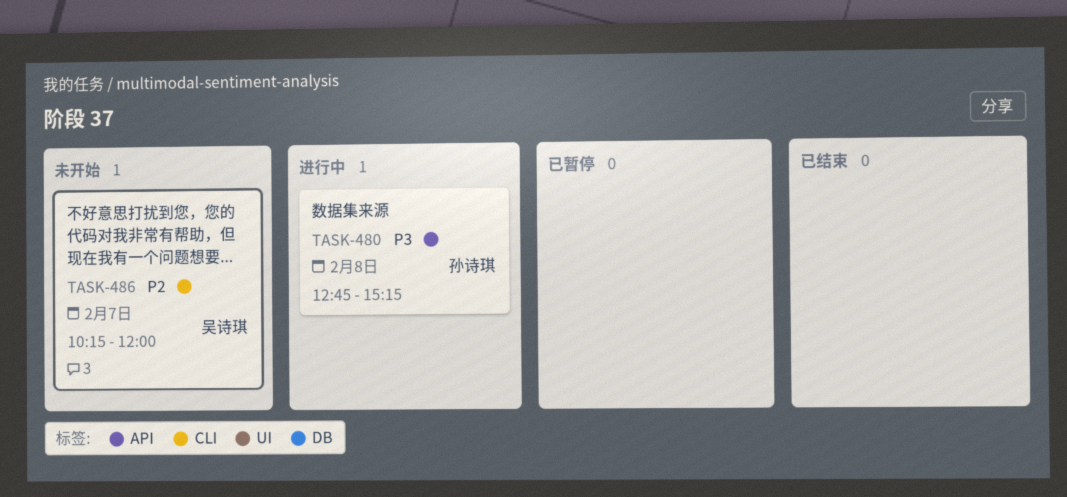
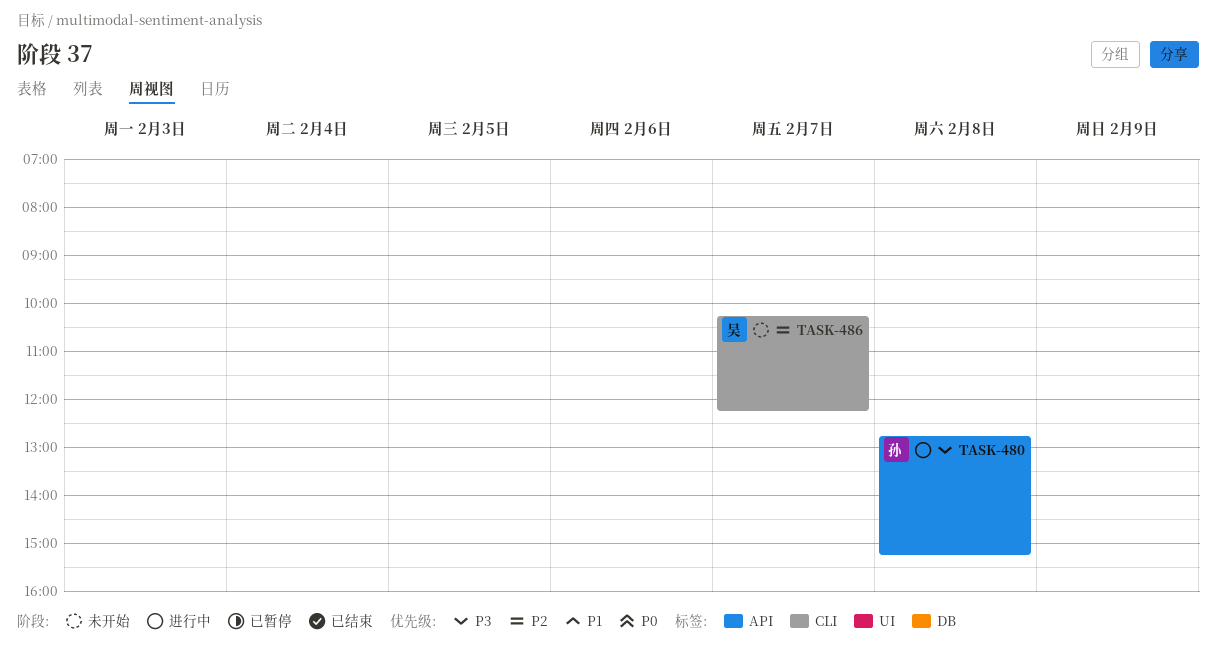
TASK-486, ends: 12:00 -> 12:15

